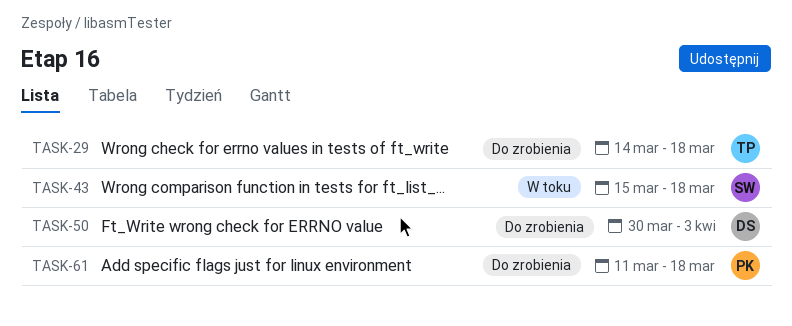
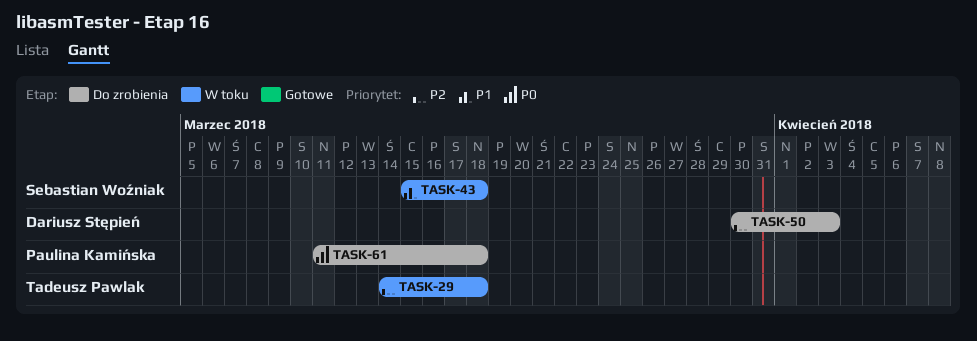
TASK-29, status: Do zrobienia -> W toku

